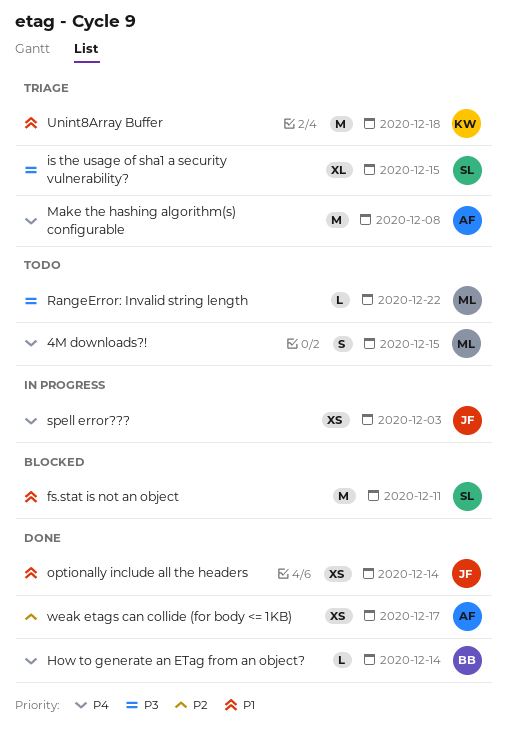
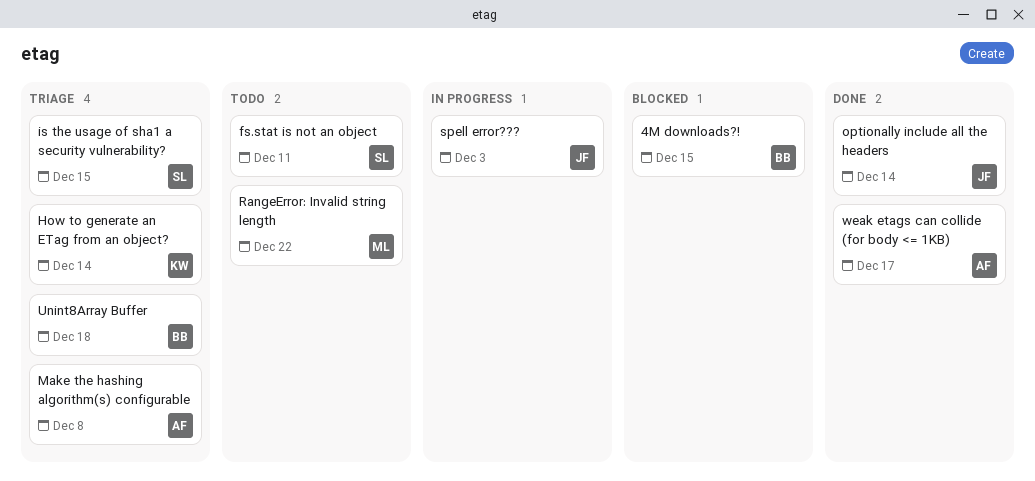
4M downloads?!, status: Todo -> Blocked
4M downloads?!, owner: ML -> BB
fs.stat is not an object, status: Blocked -> Todo
How to generate an ETag from an object?, status: Done -> Triage
How to generate an ETag from an object?, owner: BB -> KW
Unint8Array Buffer, owner: KW -> BB

